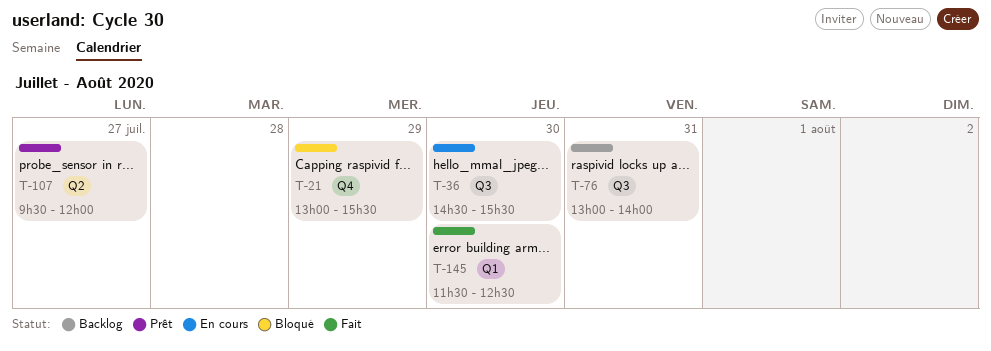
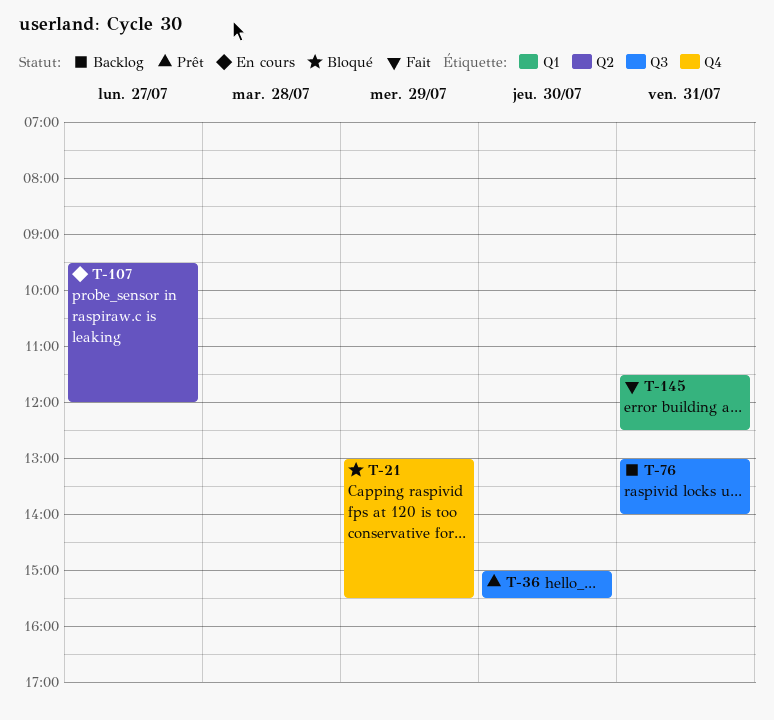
T-36, status: En cours -> Prêt
T-36, begins: 14:30 -> 15:00
T-107, status: Prêt -> En cours
T-145, day: Jul 30 -> Jul 31

